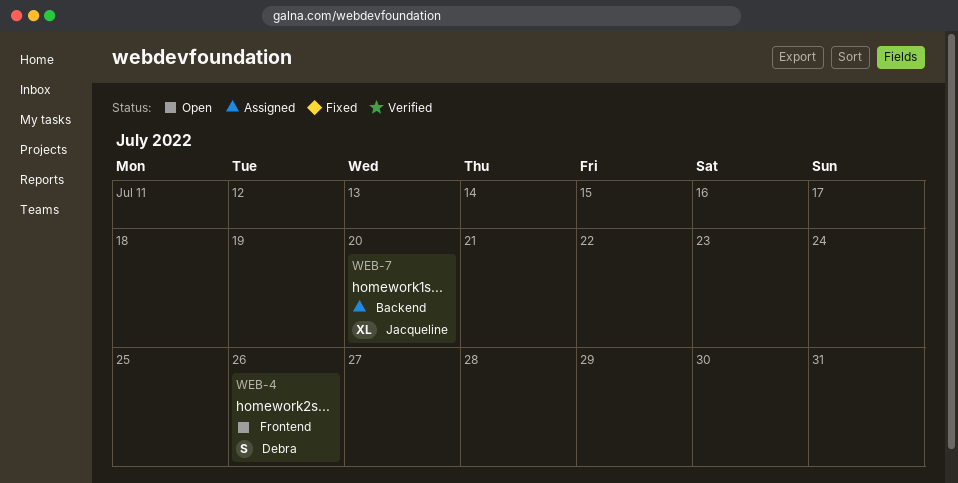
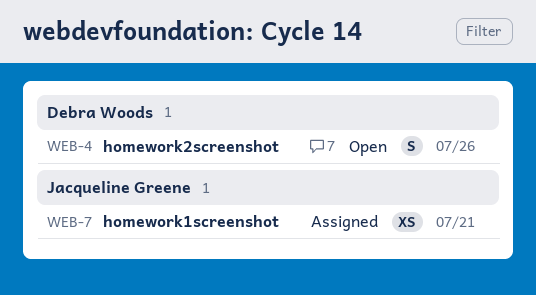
WEB-7, estimate: XL -> XS
WEB-7, due: Jul 20 -> Jul 21

